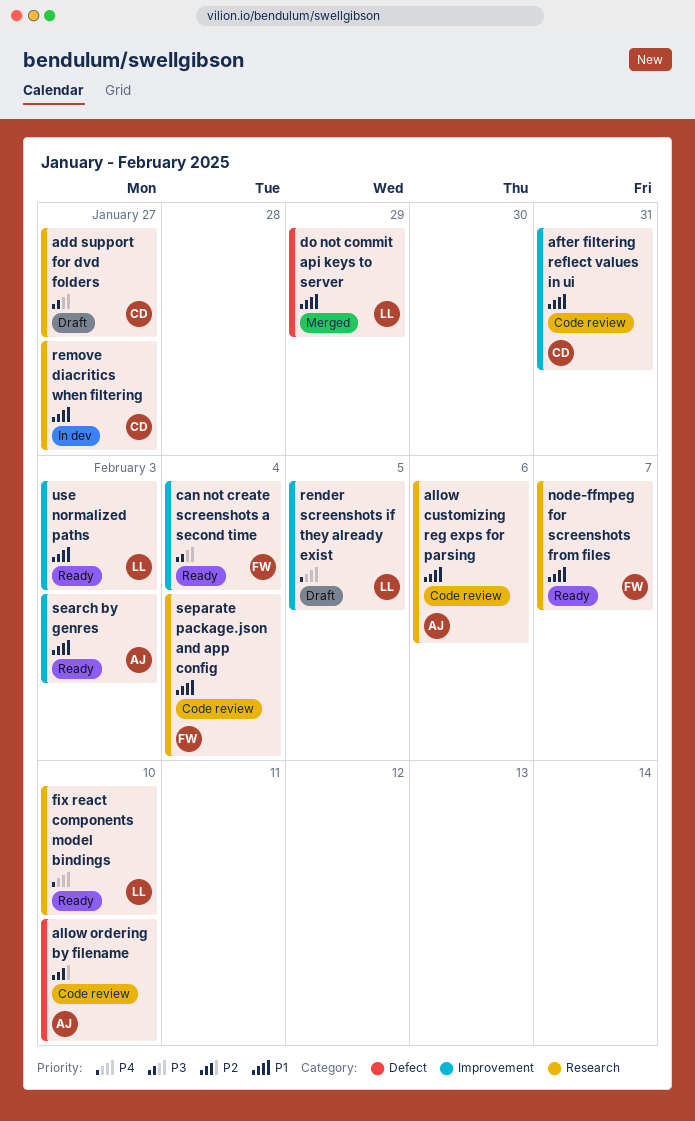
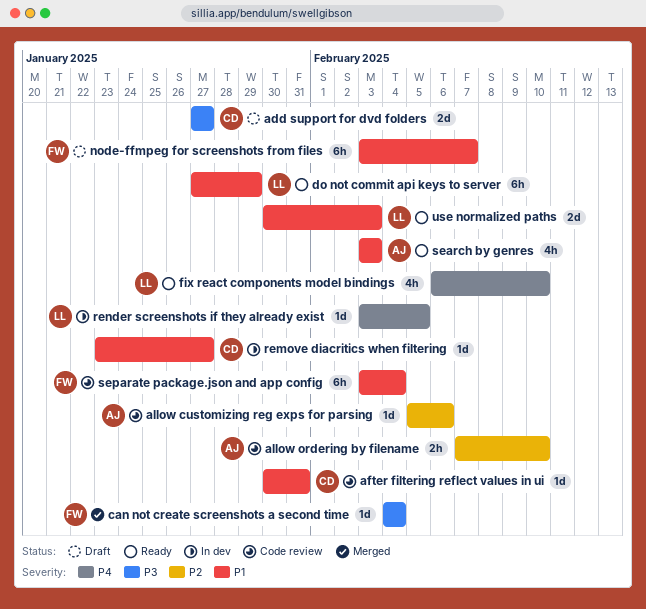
allow customizing reg exps for parsing, priority: P1 -> P2
can not create screenshots a second time, status: Ready -> Merged
do not commit api keys to server, status: Merged -> Ready
node-ffmpeg for screenshots from files, status: Ready -> Draft
render screenshots if they already exist, status: Draft -> In dev

